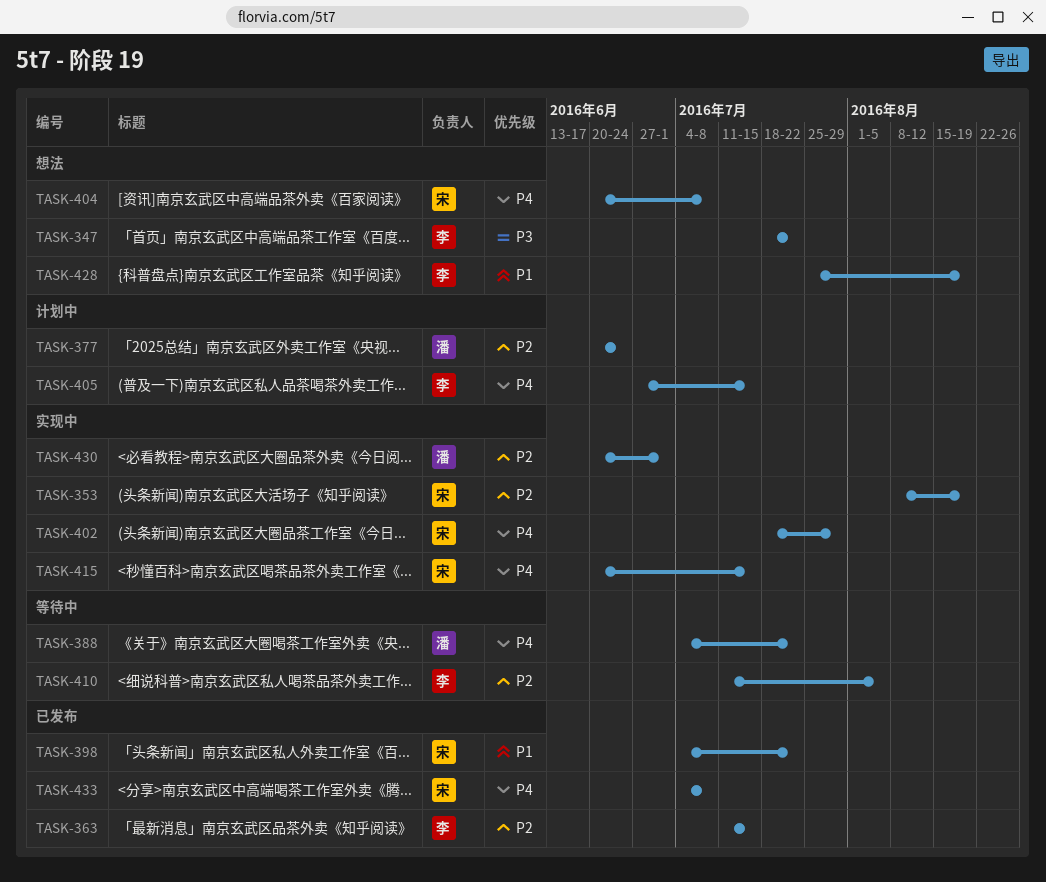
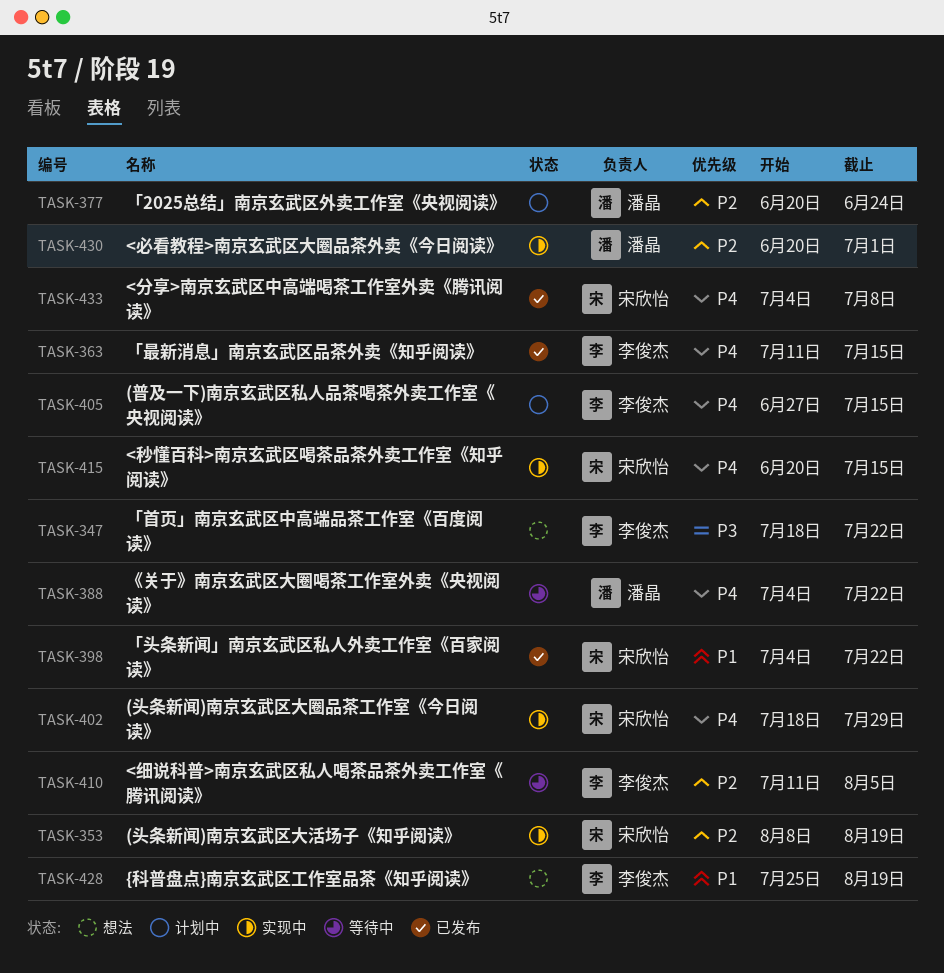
TASK-363, priority: P2 -> P4
TASK-404: present -> none

